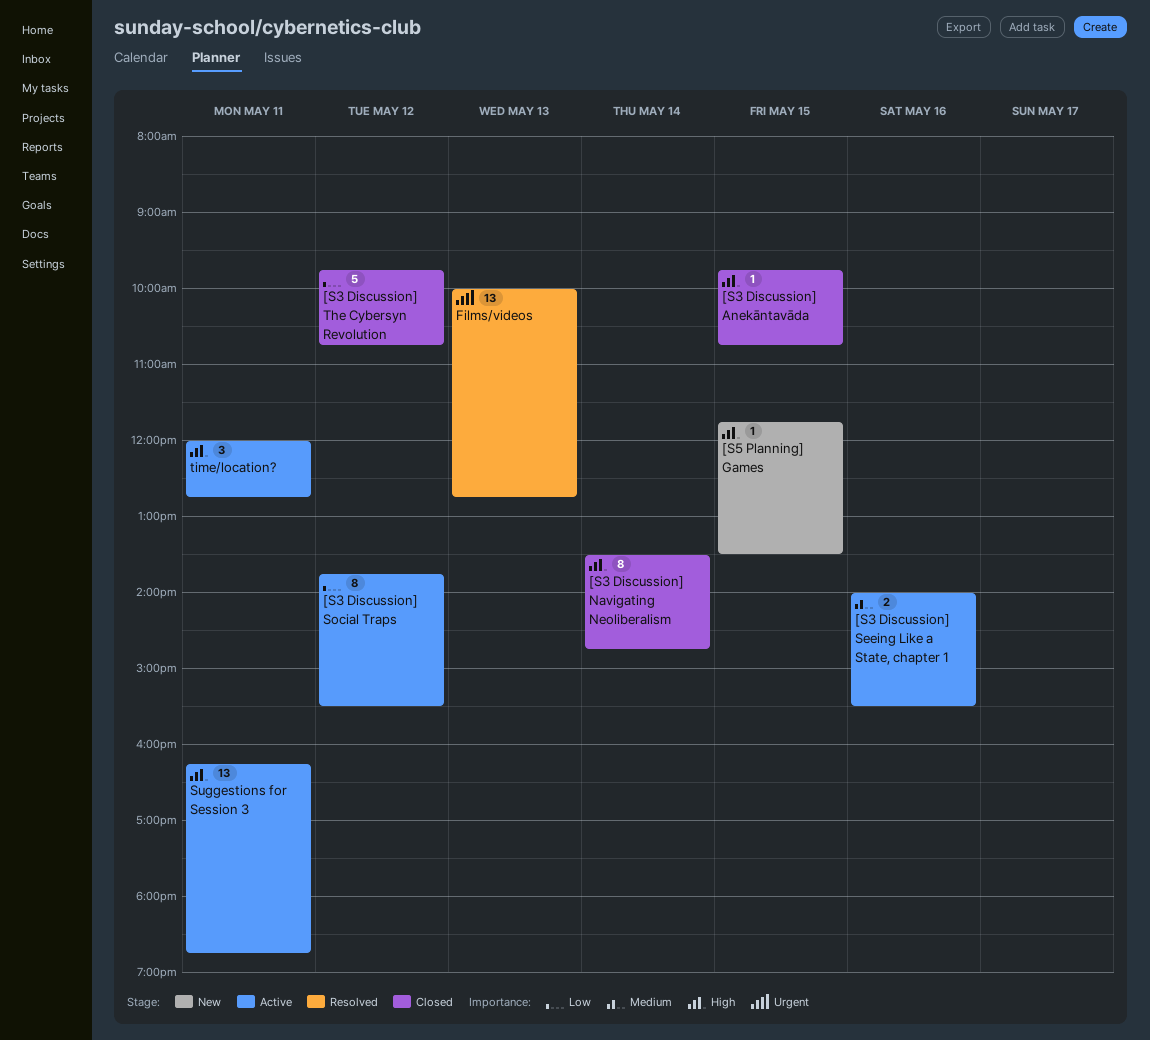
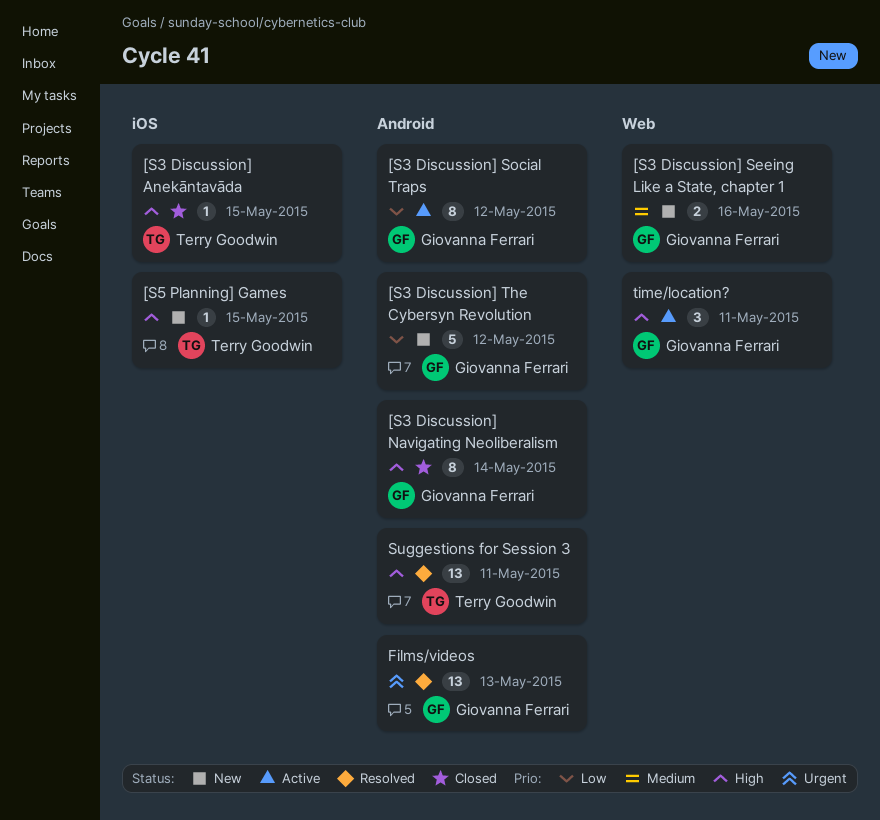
[S3 Discussion] Seeing Like a State, chapter 1, status: Active -> New
[S3 Discussion] The Cybersyn Revolution, status: Closed -> New
Suggestions for Session 3, status: Active -> Resolved

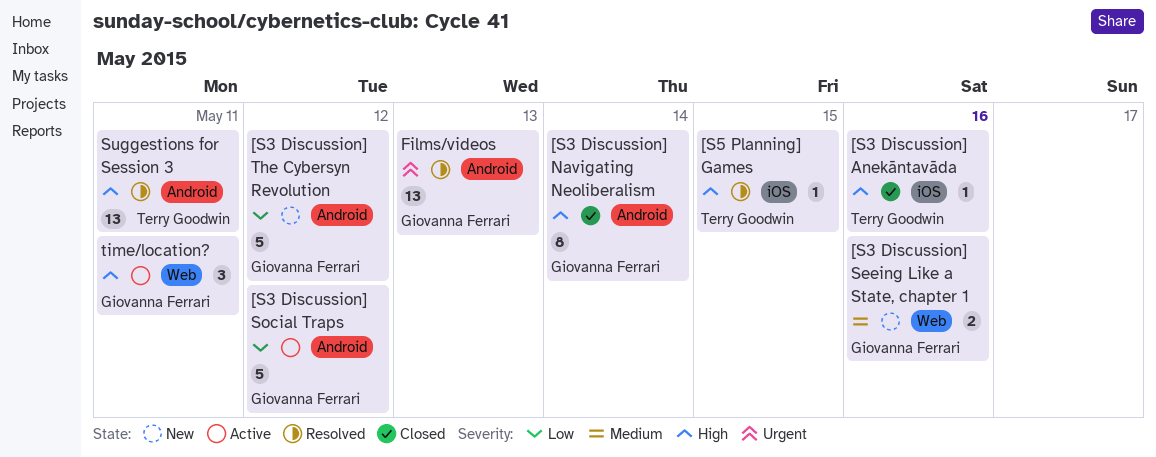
[S3 Discussion] Anekāntavāda, day: May 15 -> May 16
[S3 Discussion] Social Traps, estimate: 8 -> 5
[S5 Planning] Games, status: New -> Resolved

